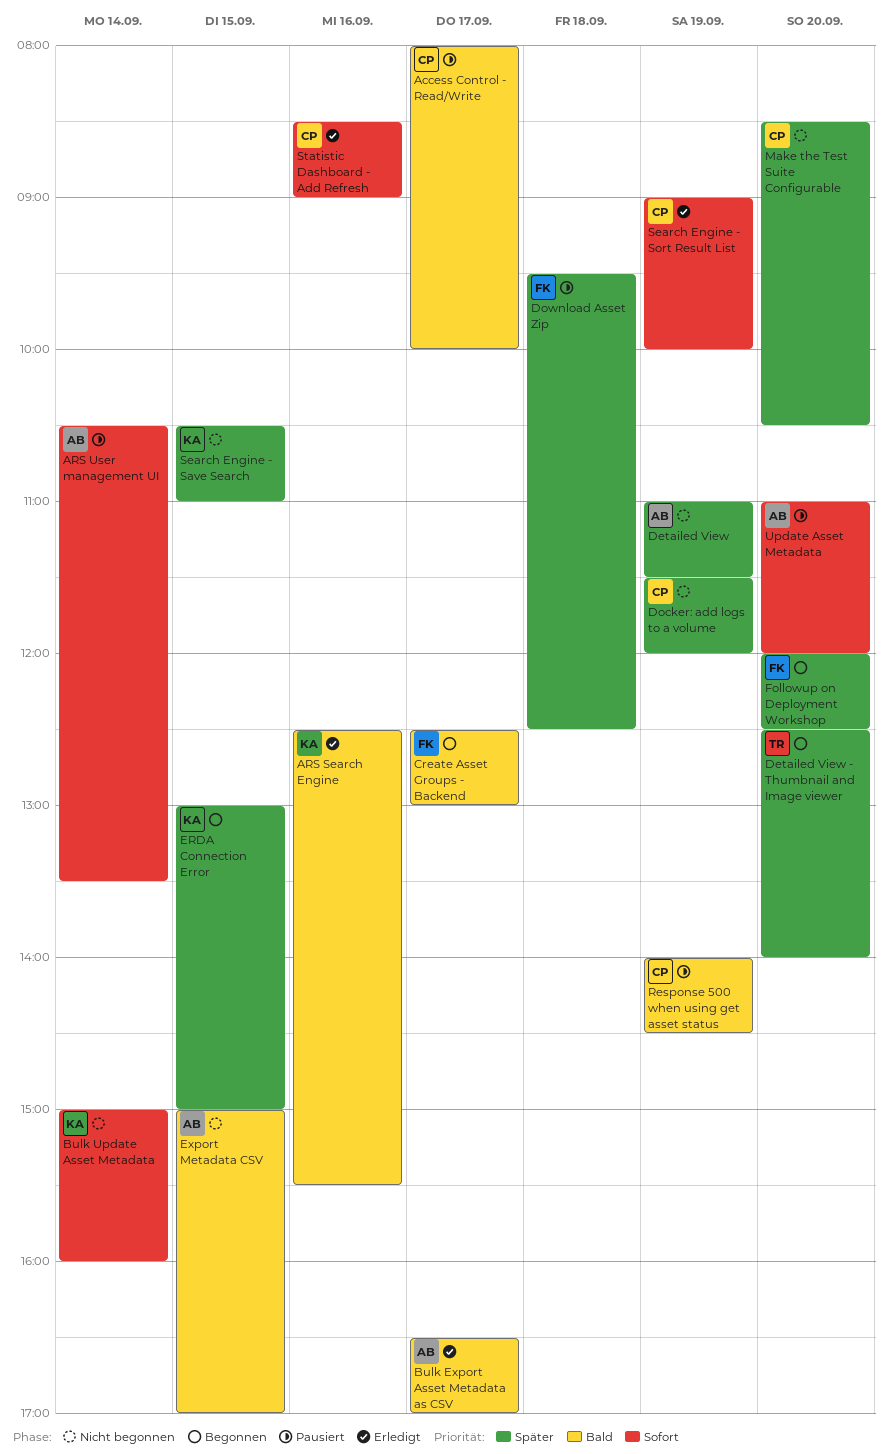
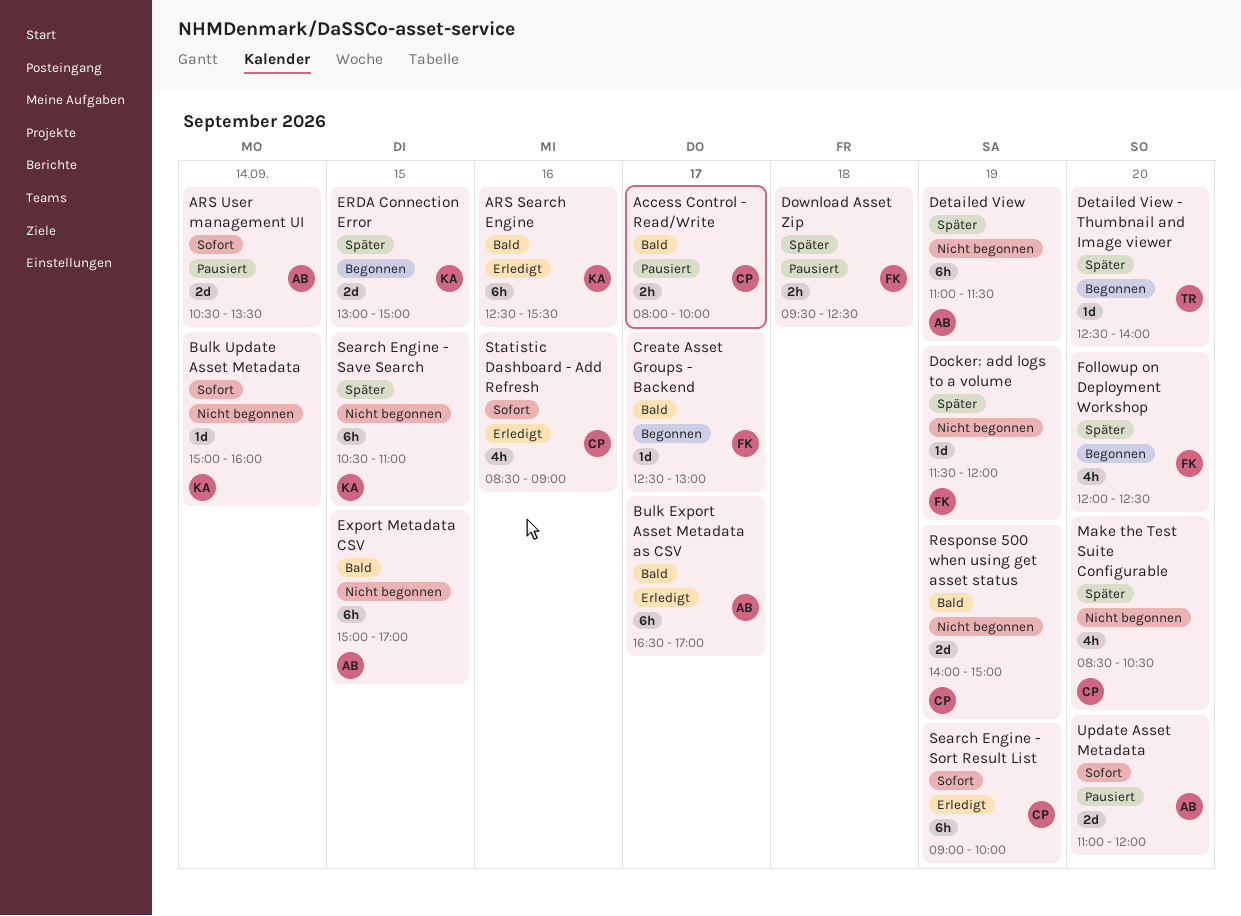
Docker: add logs to a volume, owner: CP -> FK
Response 500 when using get asset status, status: Pausiert -> Nicht begonnen
Response 500 when using get asset status, ends: 14:30 -> 15:00

